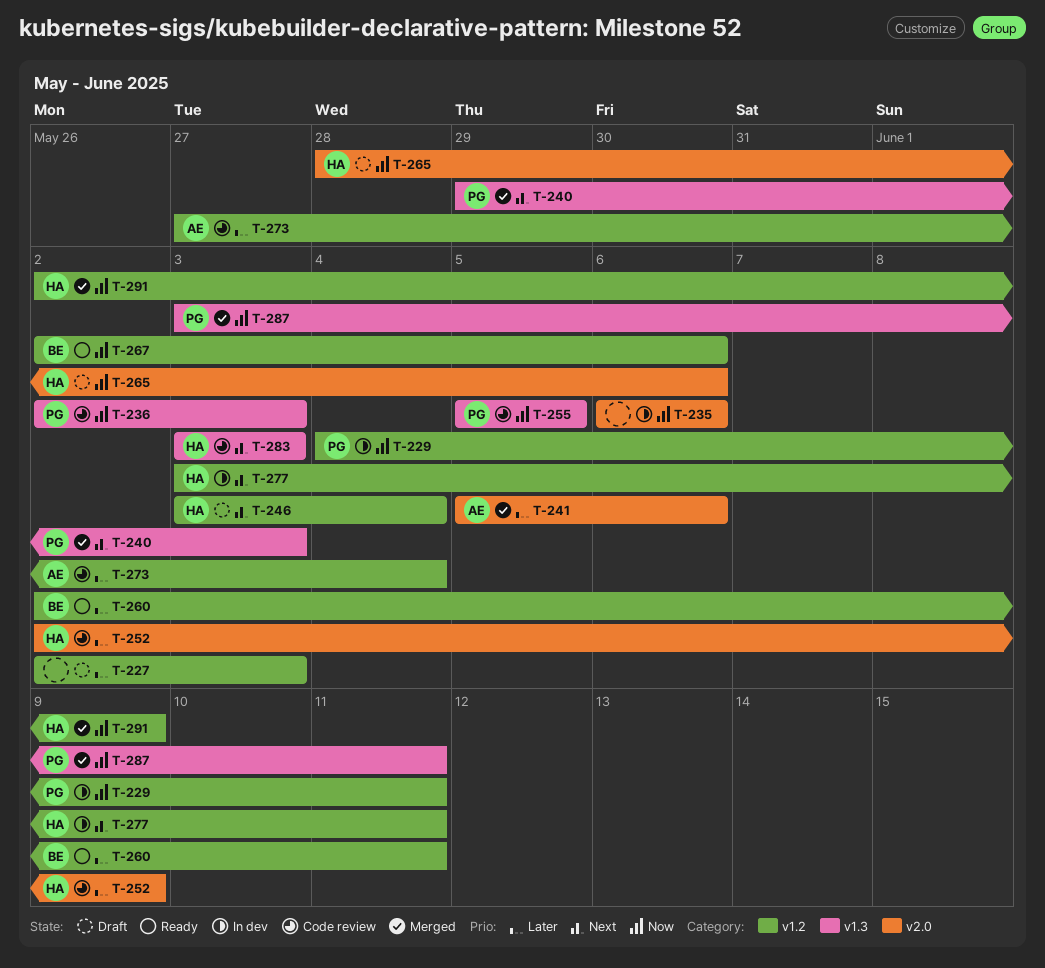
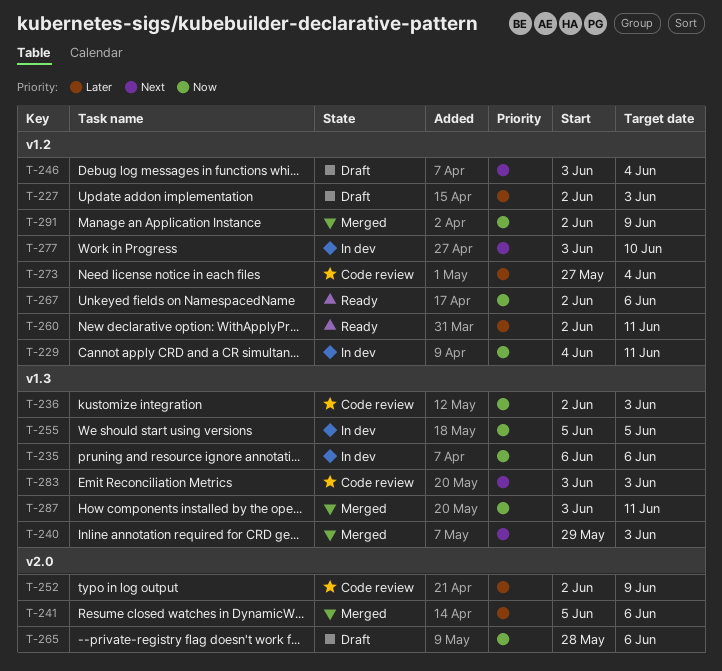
T-235, label: v2.0 -> v1.3
T-255, status: Code review -> In dev
T-277, due: Jun 11 -> Jun 10

